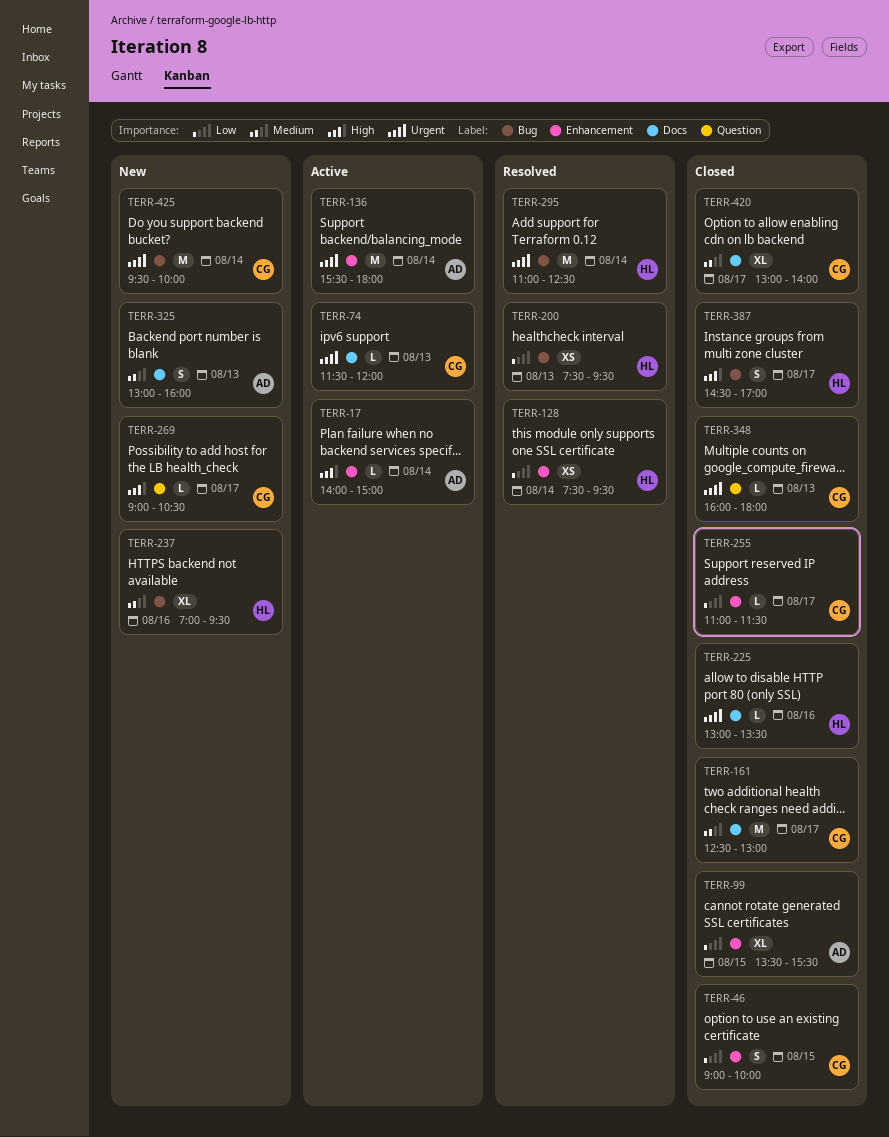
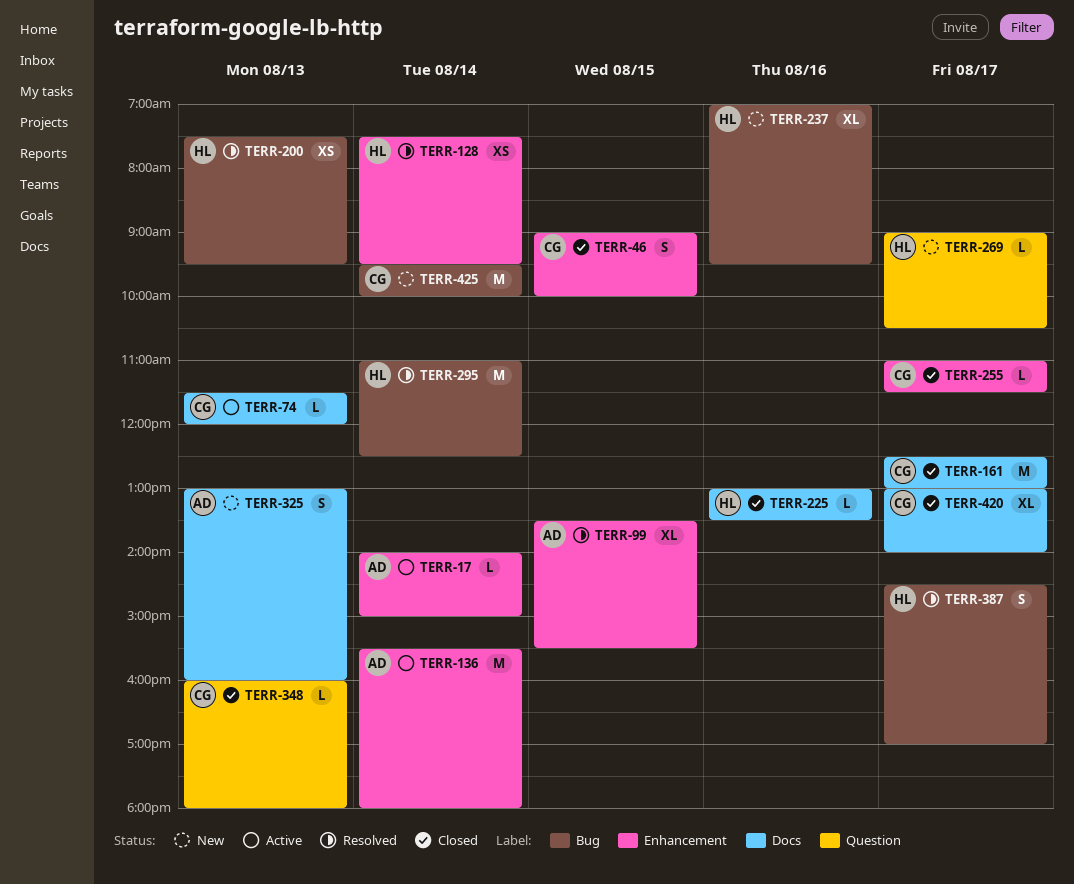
TERR-99, status: Closed -> Resolved
TERR-269, owner: CG -> HL
TERR-387, status: Closed -> Resolved

